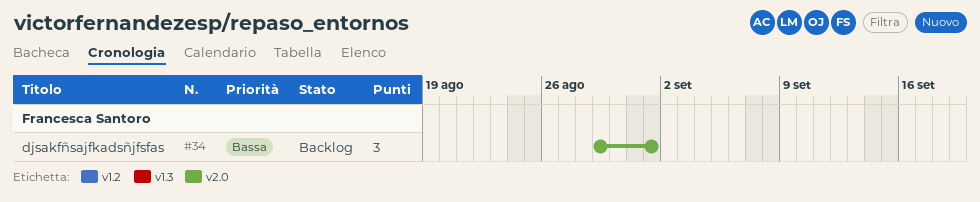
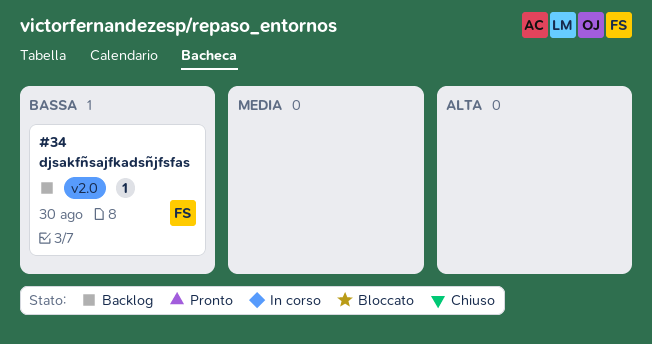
#34, estimate: 3 -> 1
#34, due: Sep 1 -> Aug 30

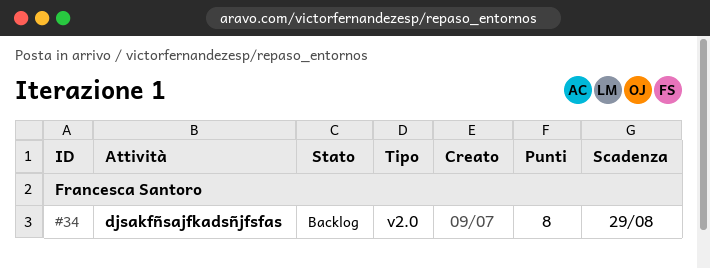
#34, estimate: 1 -> 8
#34, due: Aug 30 -> Aug 29

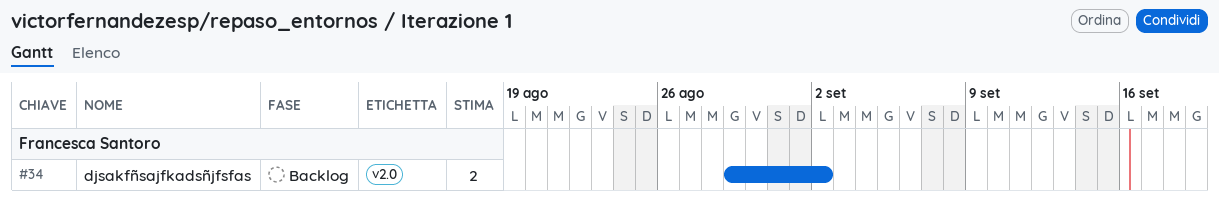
#34, estimate: 8 -> 2
#34, due: Aug 29 -> Sep 2

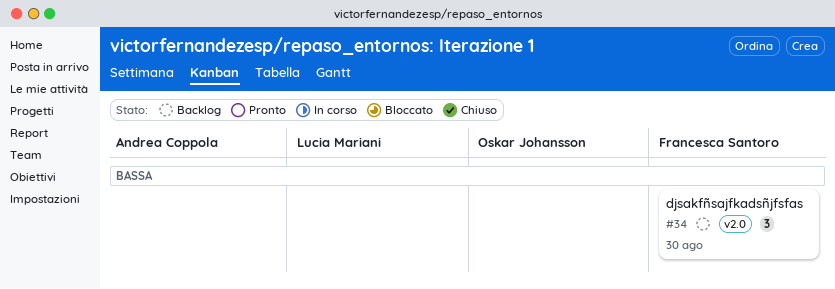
#34, estimate: 2 -> 3
#34, due: Sep 2 -> Aug 30

